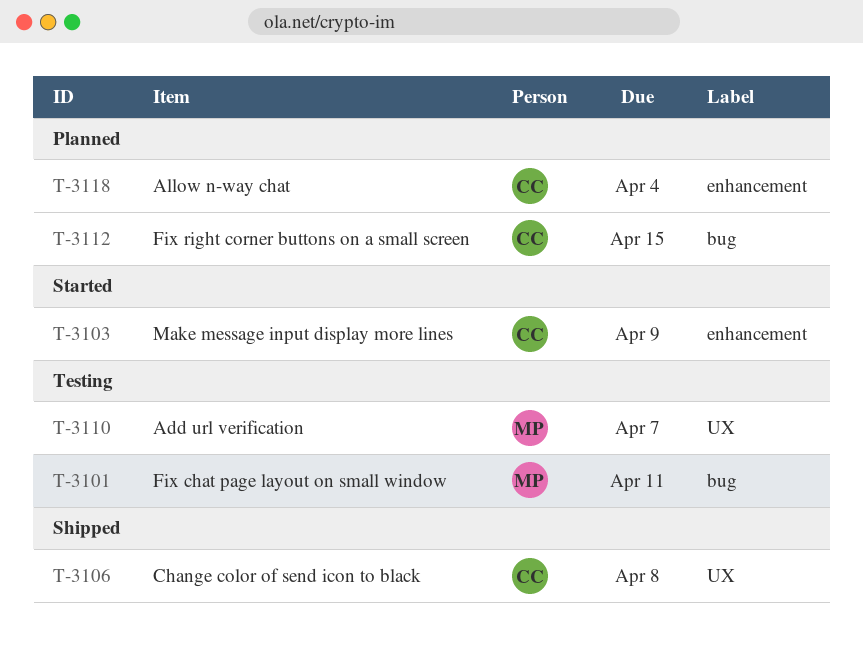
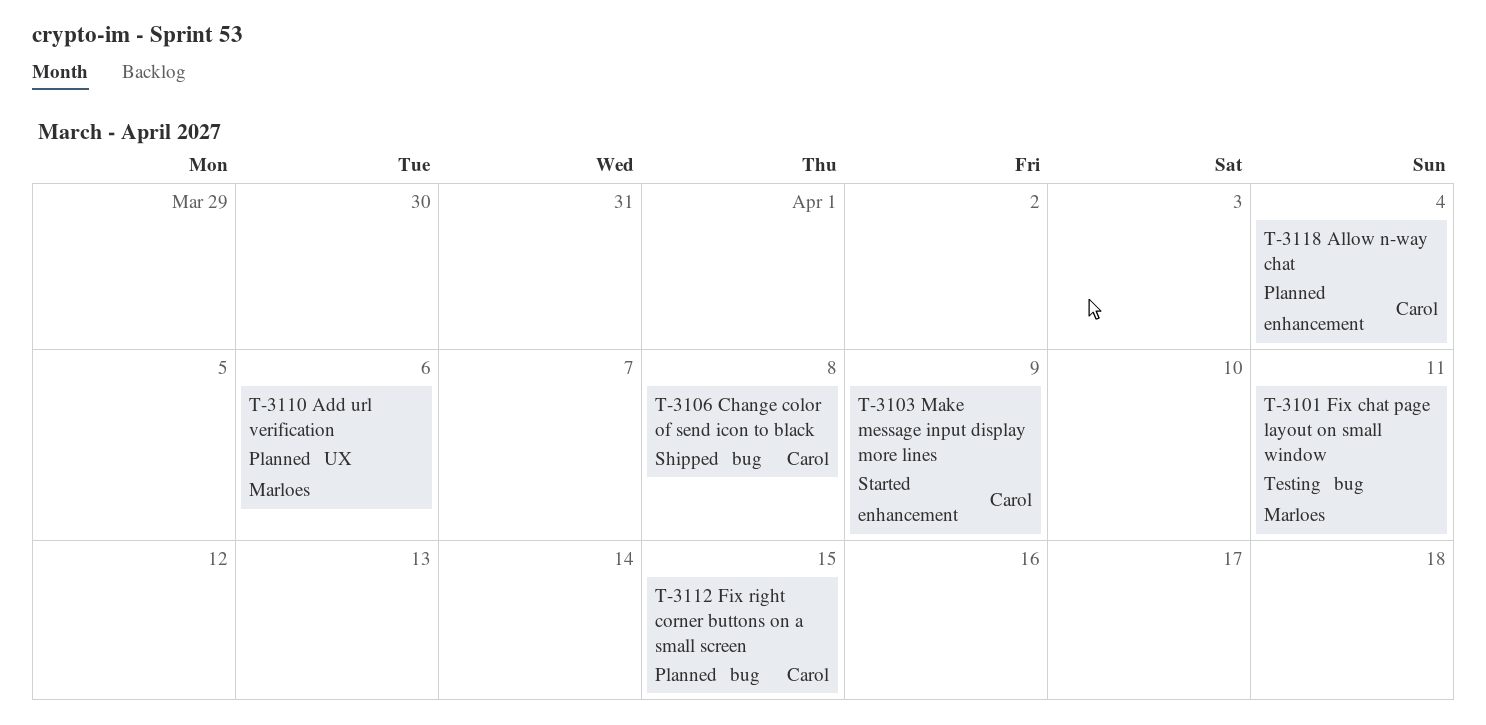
T-3106, label: UX -> bug
T-3110, status: Testing -> Planned
T-3110, due: Apr 7 -> Apr 6

